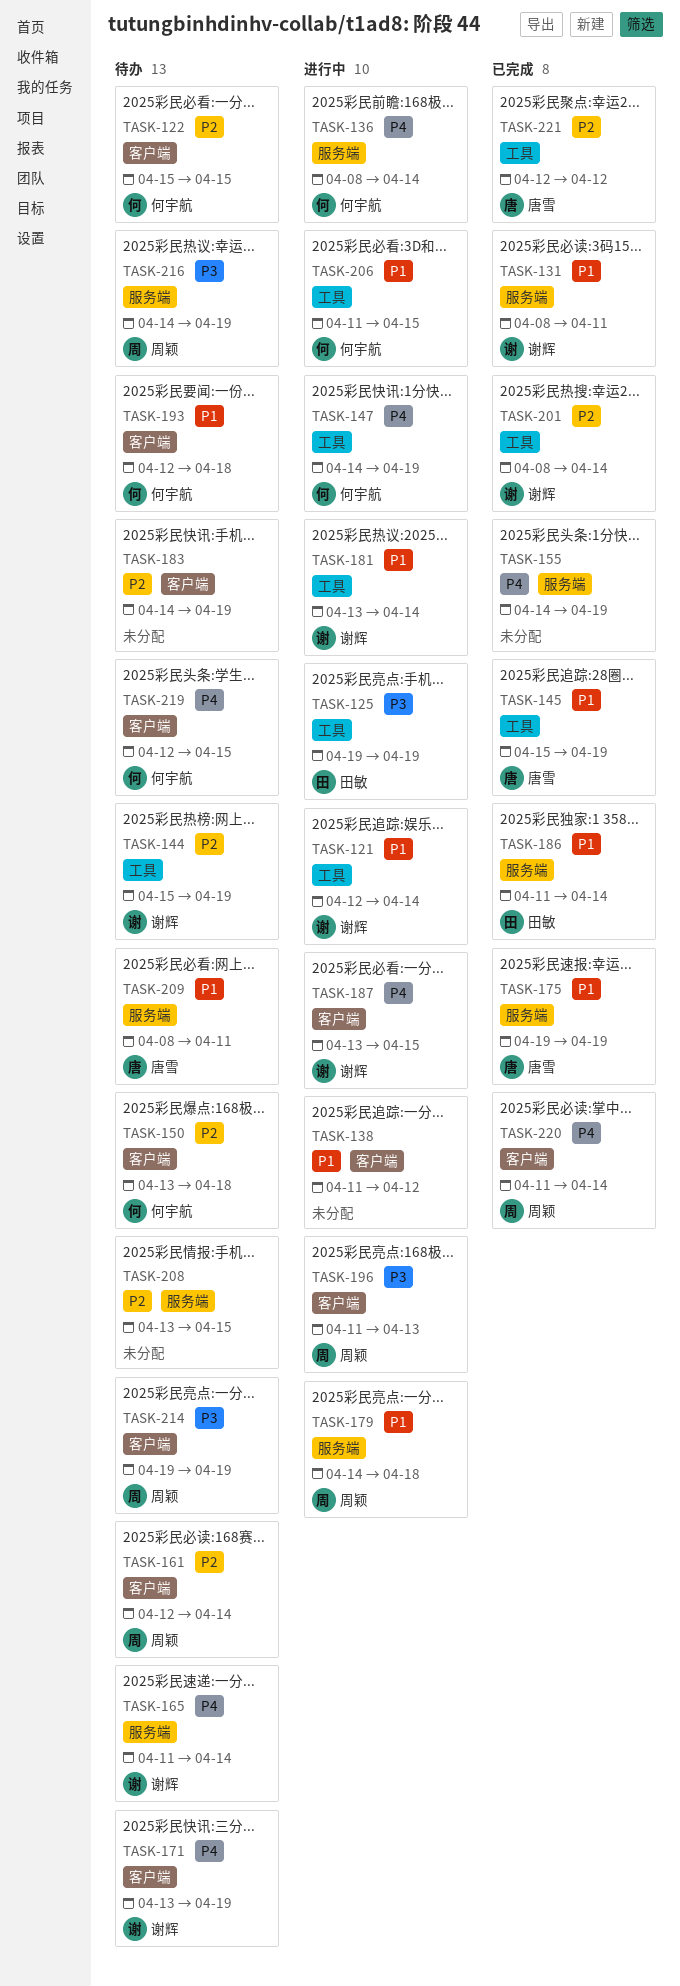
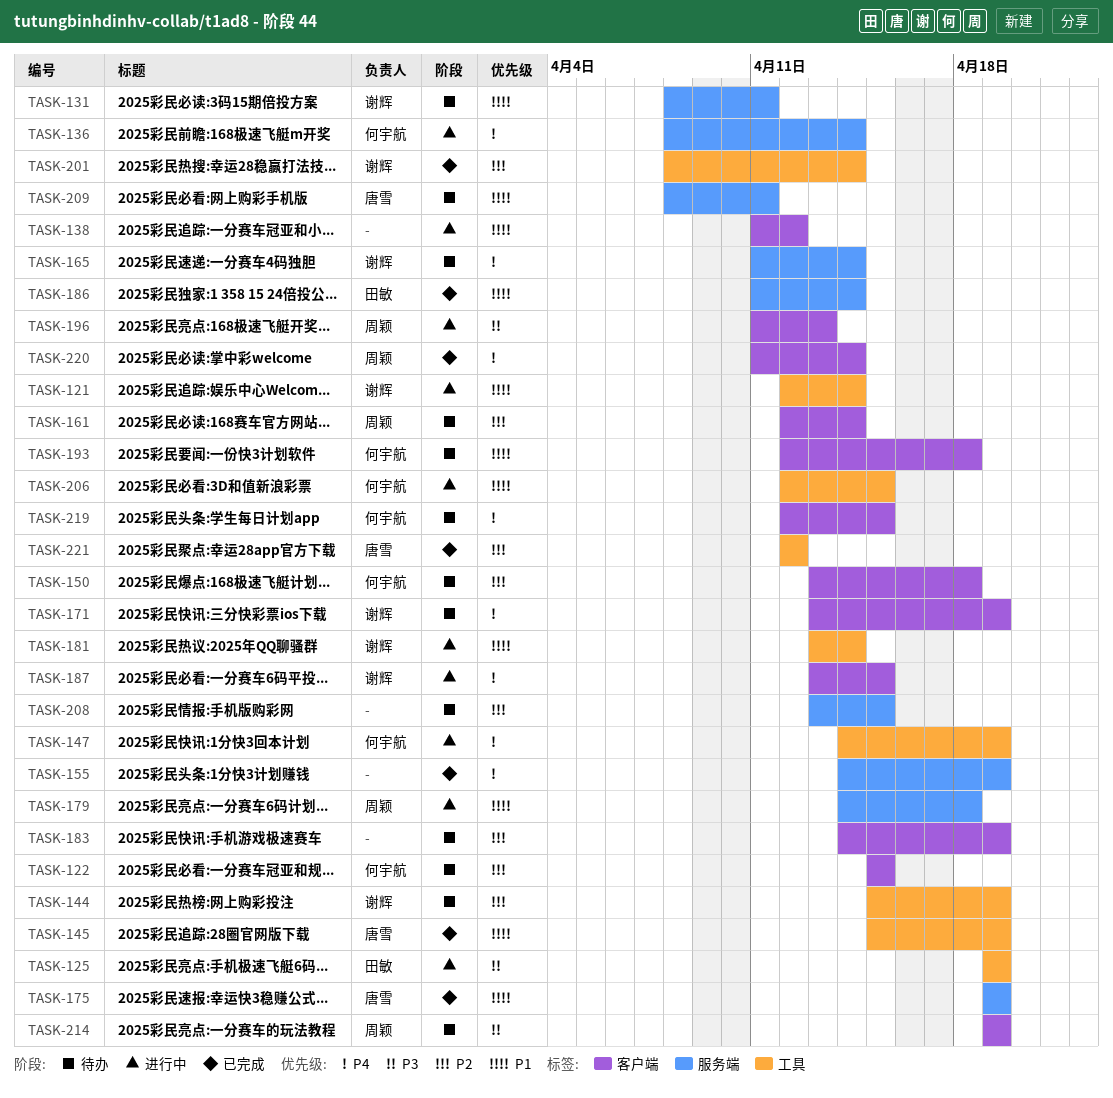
TASK-131, status: 已完成 -> 待办
TASK-206, start: Apr 11 -> Apr 12
TASK-216: present -> none

